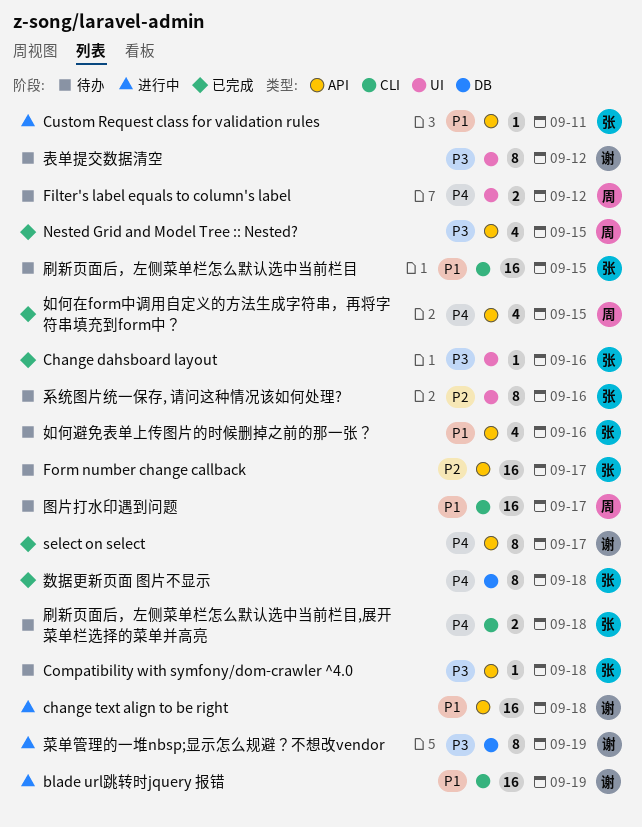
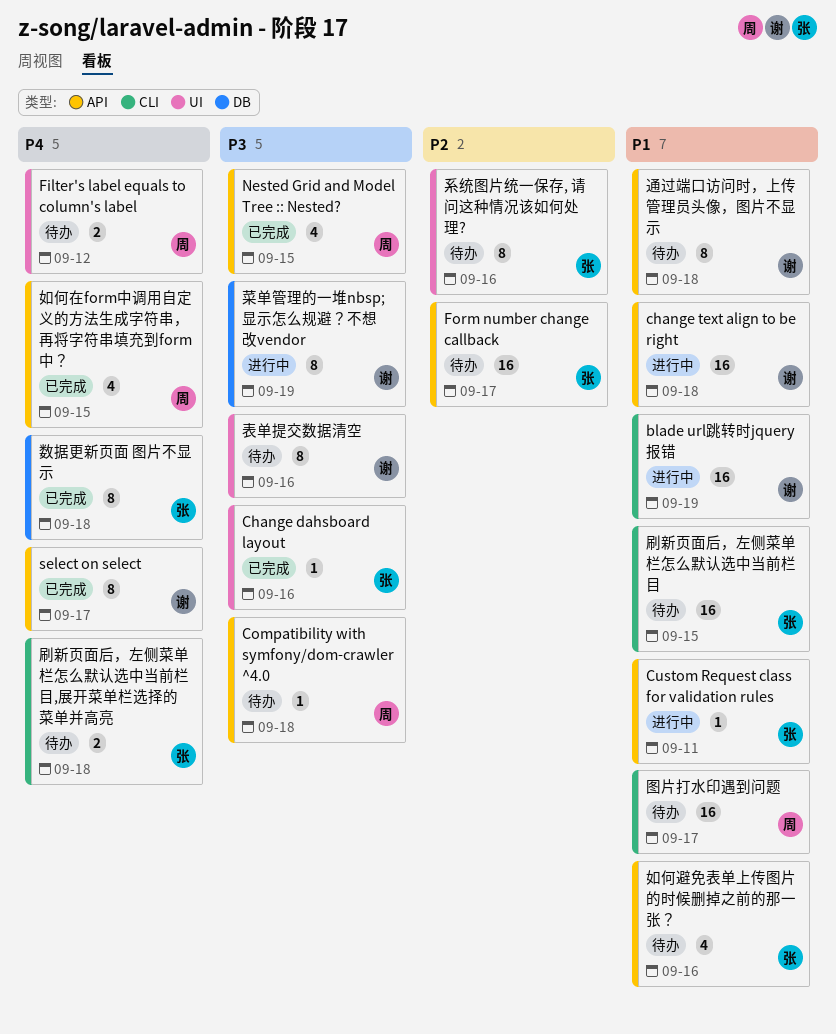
Compatibility with symfony/dom-crawler ^4.0, owner: 张 -> 周
表单提交数据清空, due: Sep 12 -> Sep 16
通过端口访问时，上传管理员头像，图片不显示: none -> present

